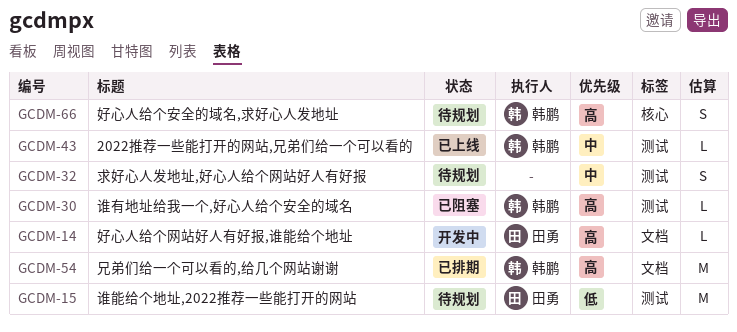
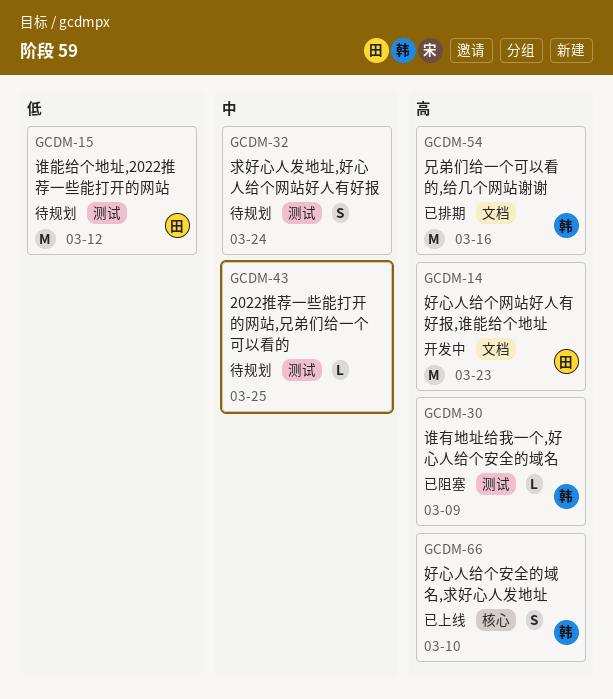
GCDM-14, estimate: L -> M
GCDM-43, status: 已上线 -> 待规划
GCDM-43, owner: 韩鹏 -> none
GCDM-66, status: 待规划 -> 已上线

